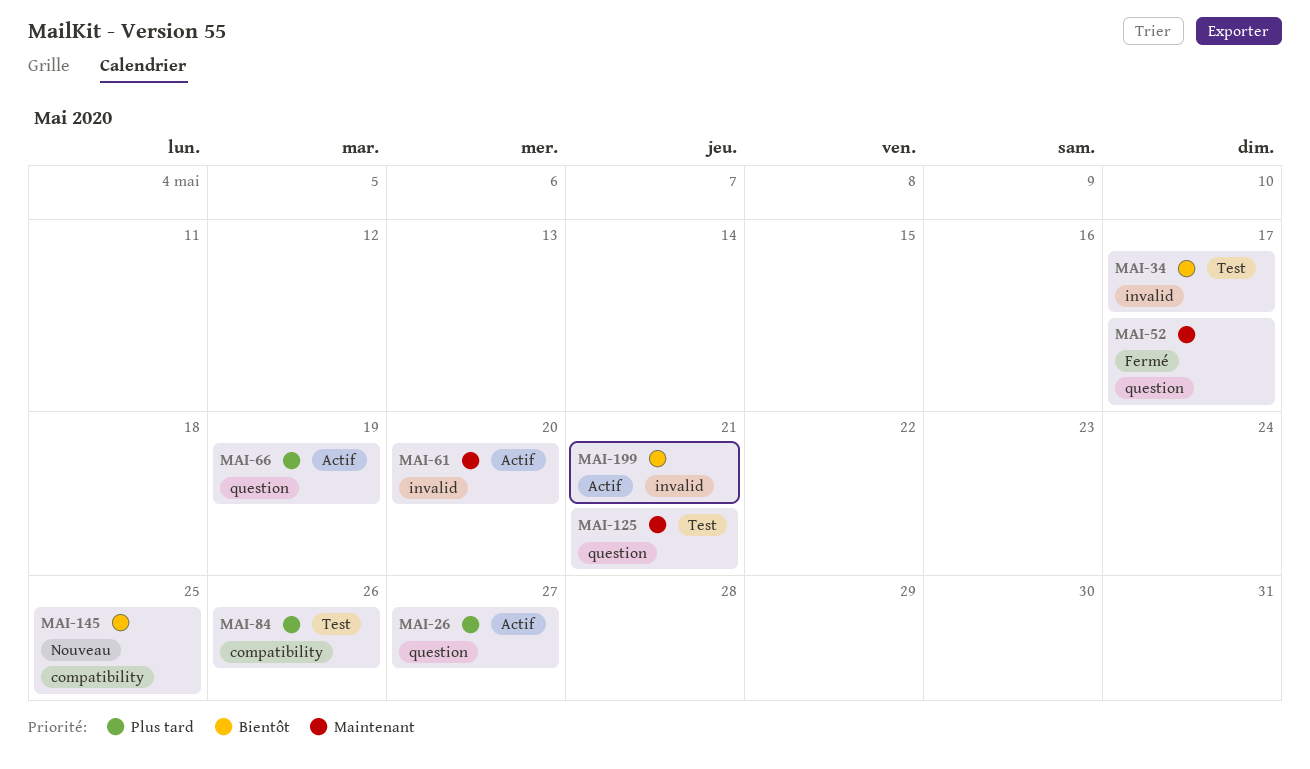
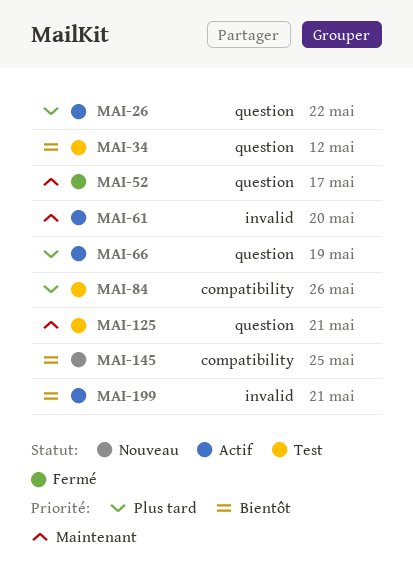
MAI-26, due: May 27 -> May 22
MAI-34, label: invalid -> question
MAI-34, due: May 17 -> May 12

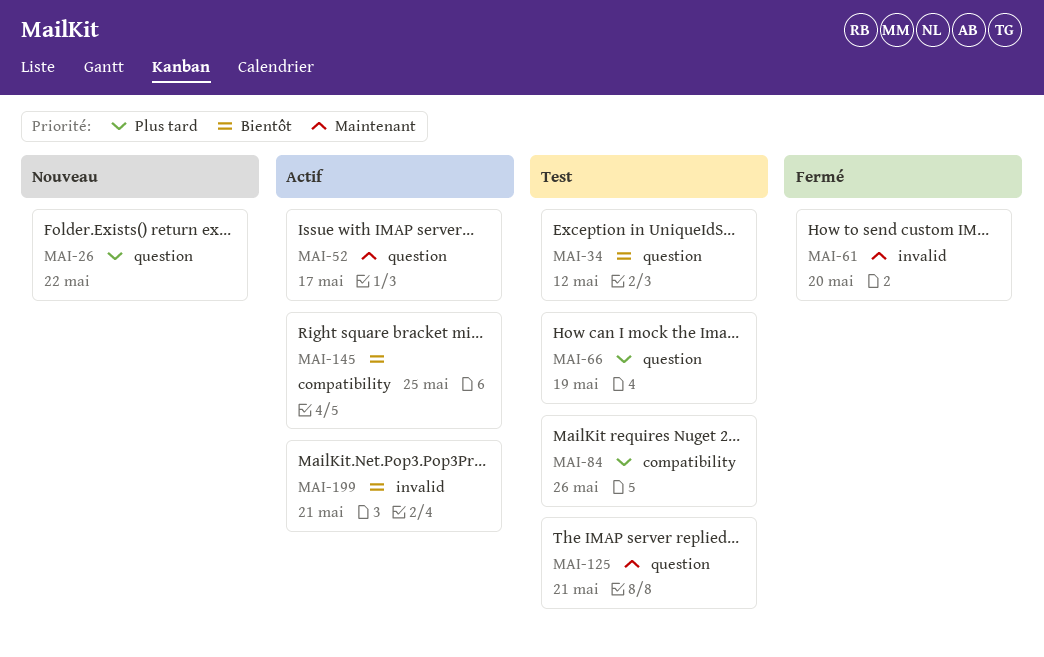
MAI-26, status: Actif -> Nouveau
MAI-52, status: Fermé -> Actif
MAI-61, status: Actif -> Fermé
MAI-66, status: Actif -> Test
MAI-145, status: Nouveau -> Actif

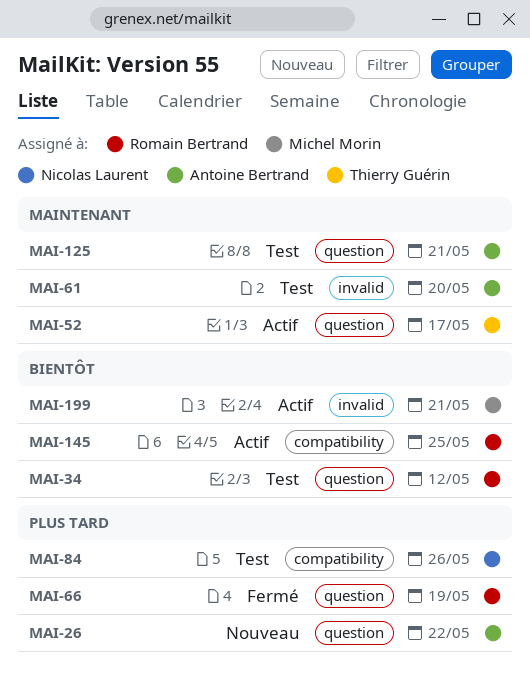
MAI-61, status: Fermé -> Test
MAI-66, status: Test -> Fermé

